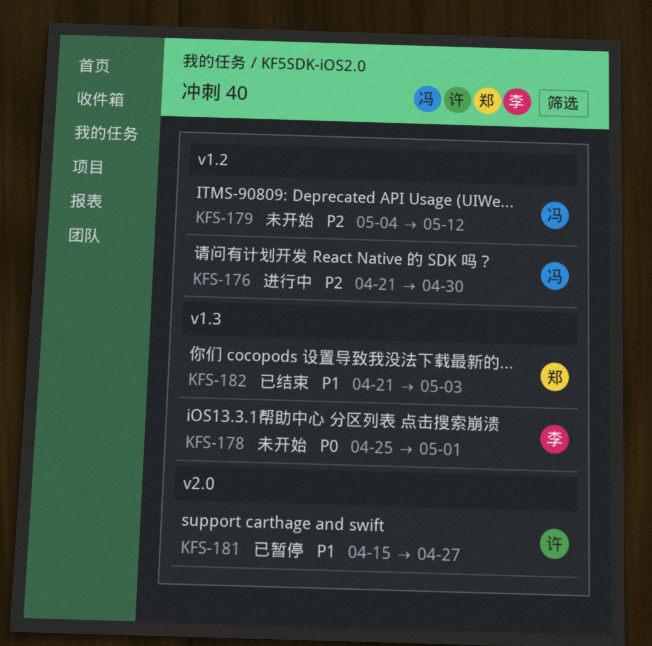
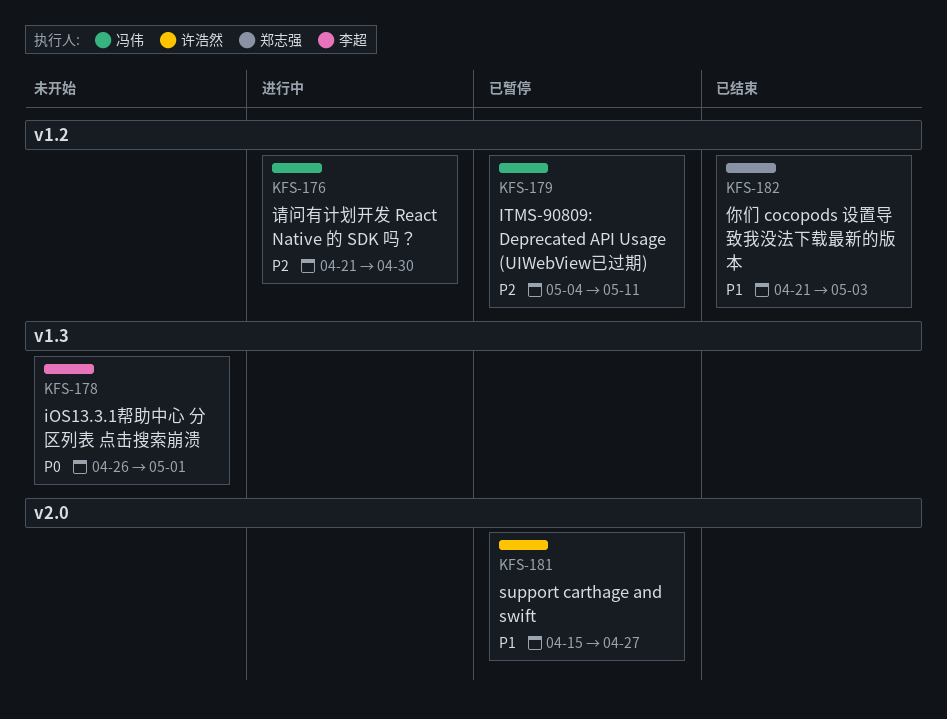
KFS-178, start: Apr 25 -> Apr 26
KFS-179, status: 未开始 -> 已暂停
KFS-179, due: May 12 -> May 11
KFS-182, label: v1.3 -> v1.2

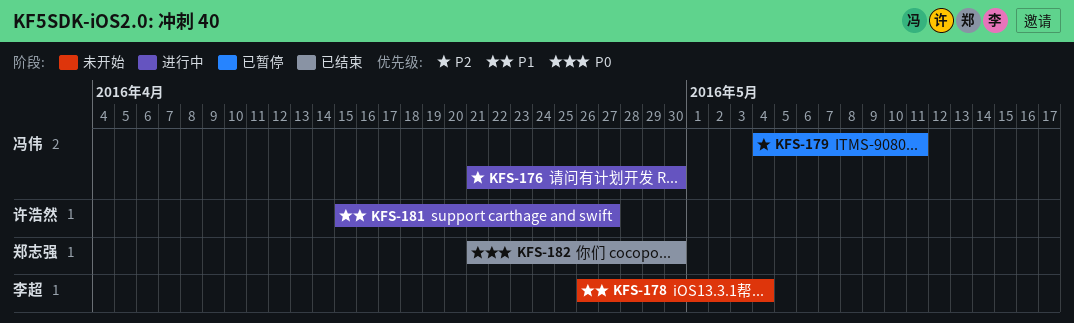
KFS-178, priority: P0 -> P1
KFS-178, due: May 1 -> May 4
KFS-181, status: 已暂停 -> 进行中
KFS-182, priority: P1 -> P0
KFS-182, due: May 3 -> Apr 30

